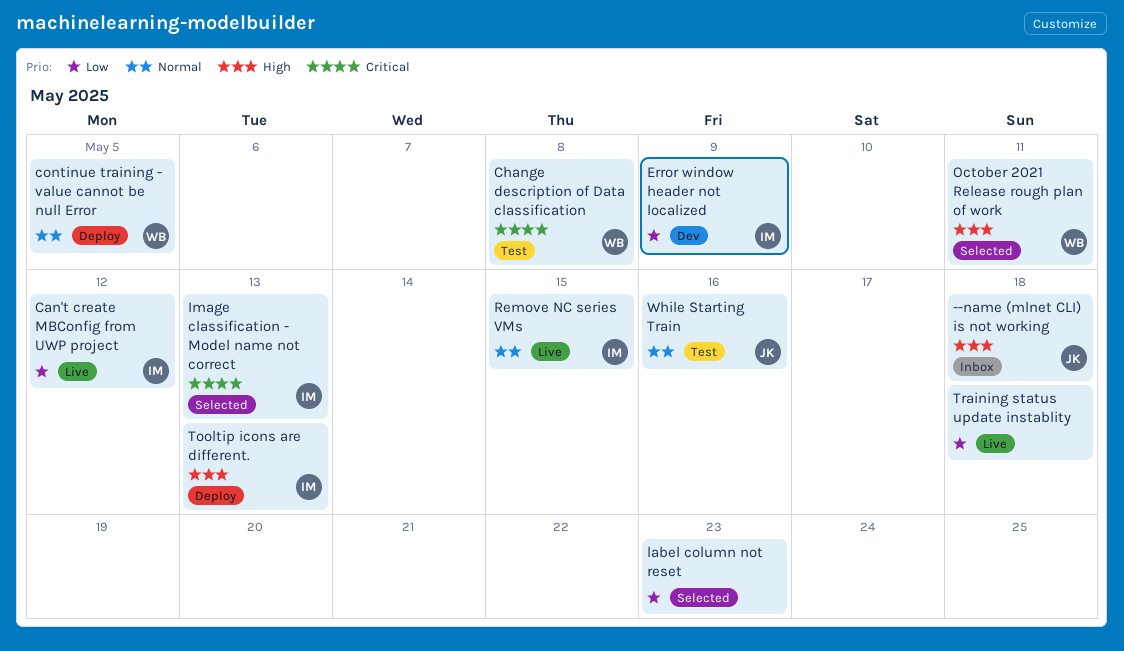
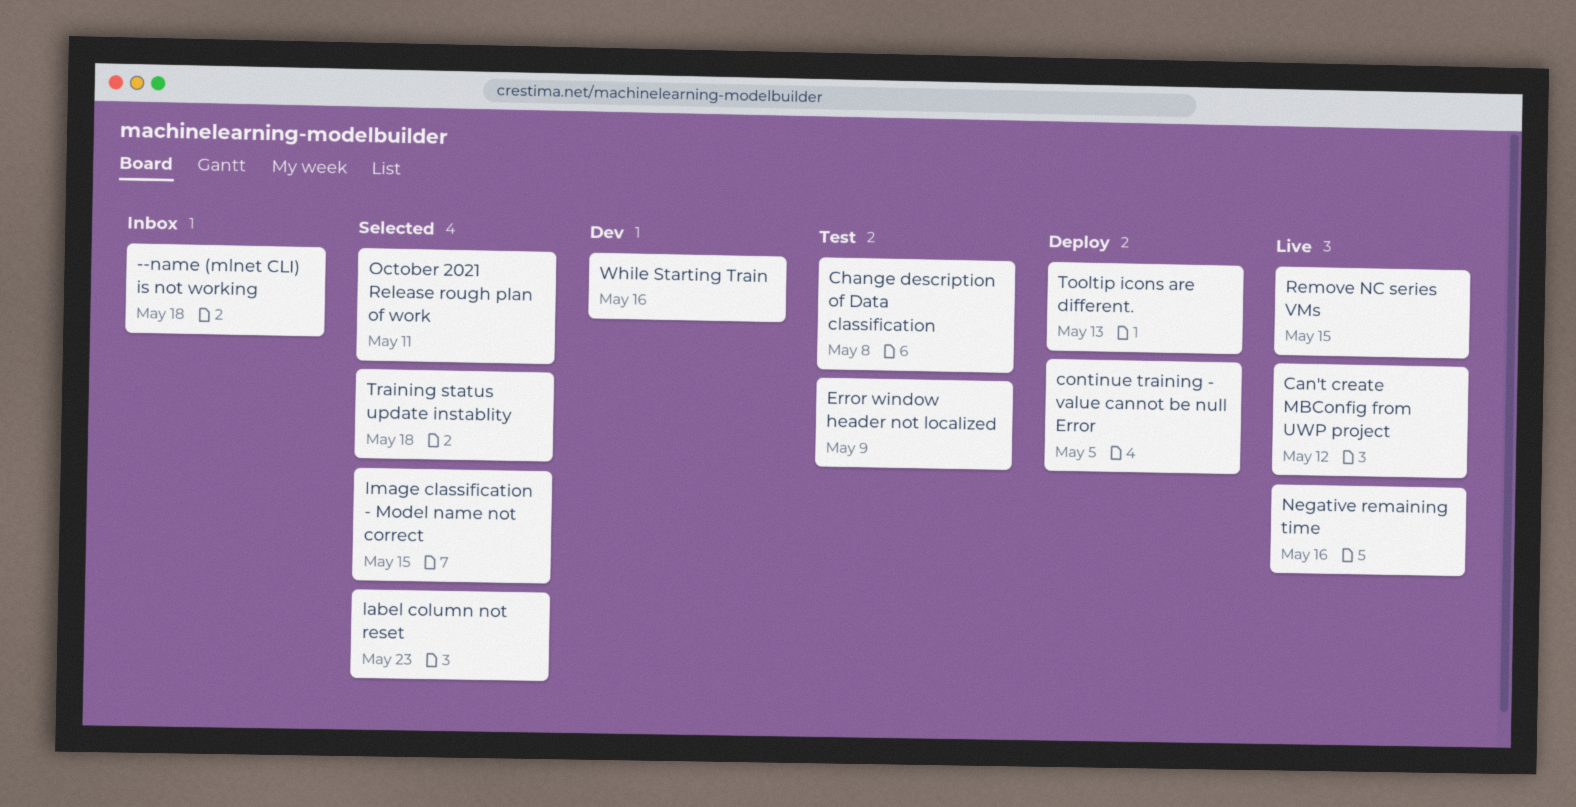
Error window header not localized, status: Dev -> Test
Image classification - Model name not correct, due: May 13 -> May 15
Negative remaining time: none -> present
Training status update instablity, status: Live -> Selected
While Starting Train, status: Test -> Dev

